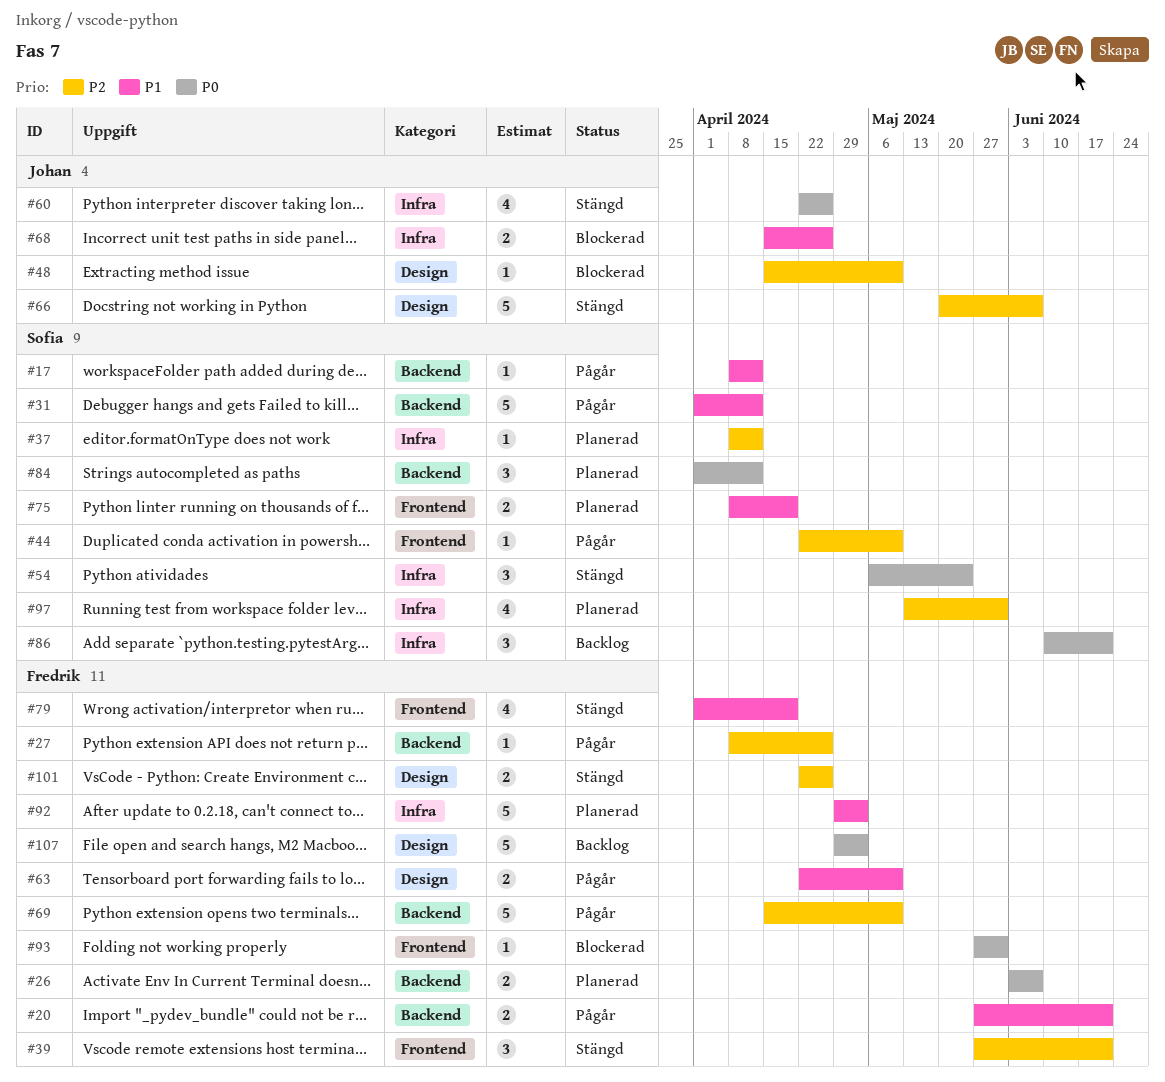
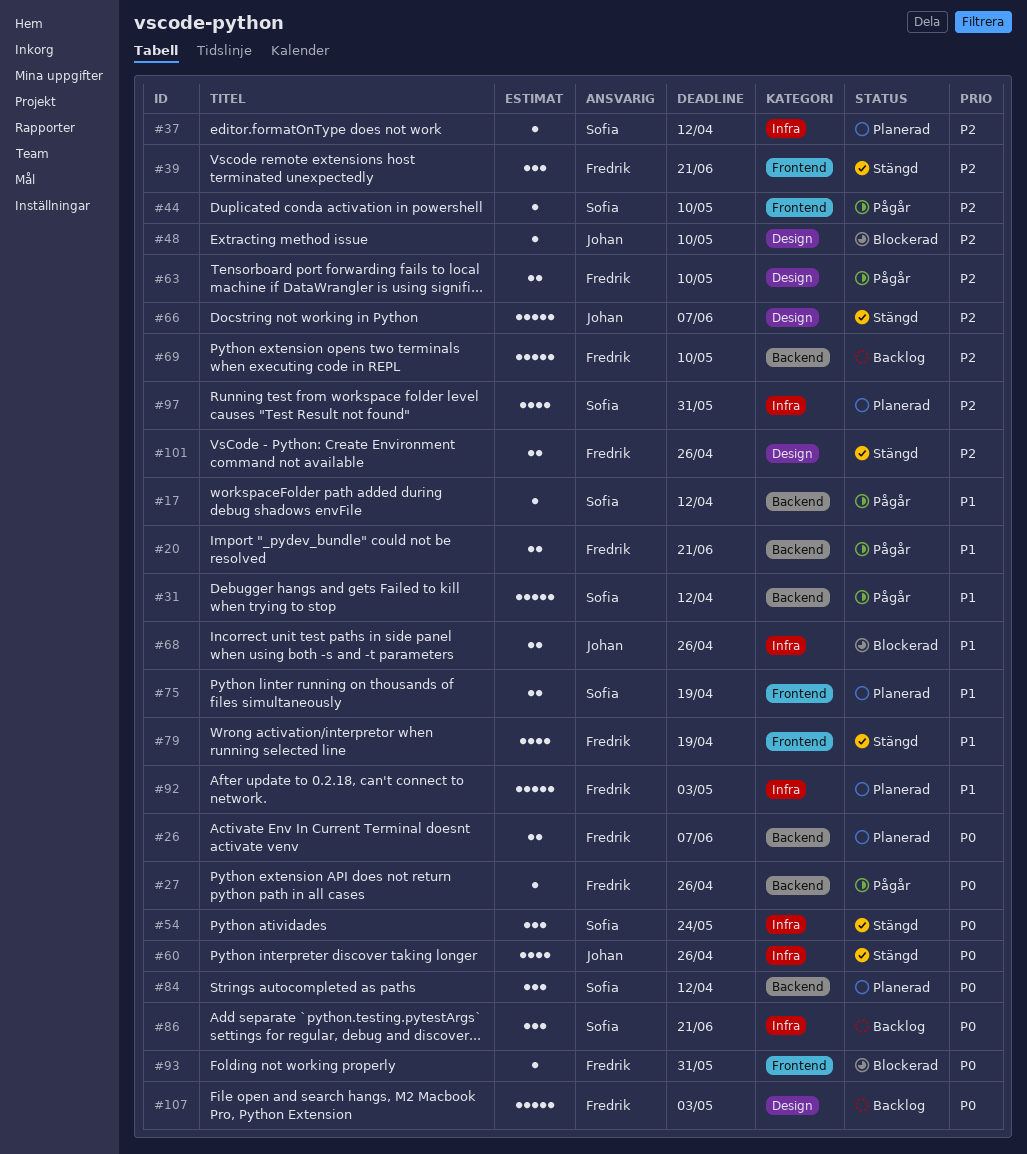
#27, priority: P2 -> P0
#63, priority: P1 -> P2
#69, status: Pågår -> Backlog

